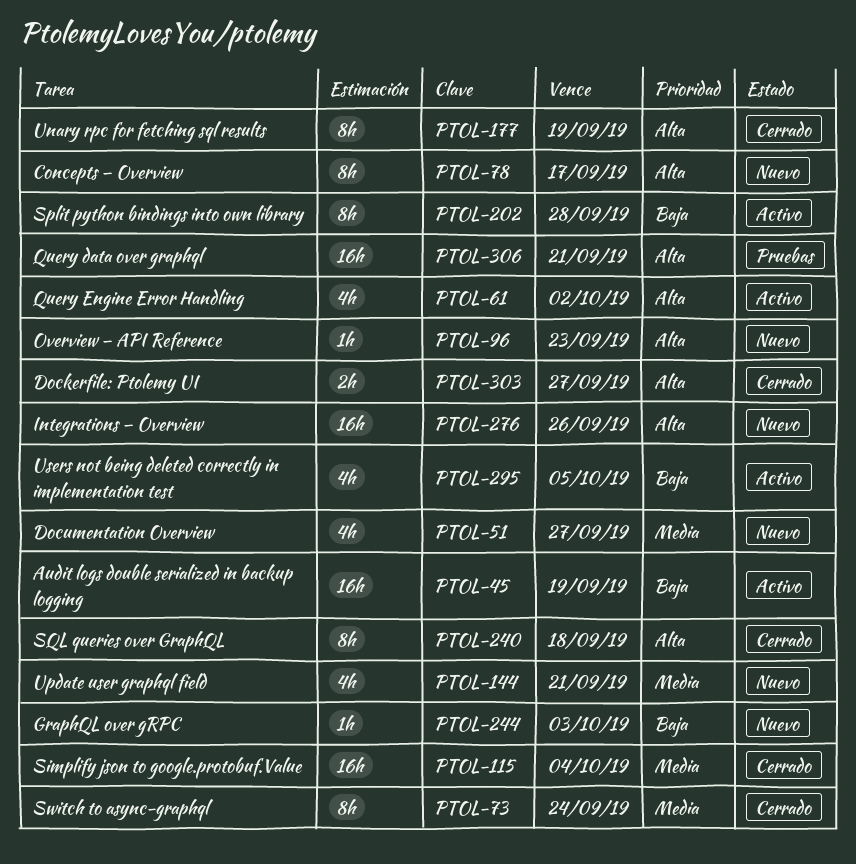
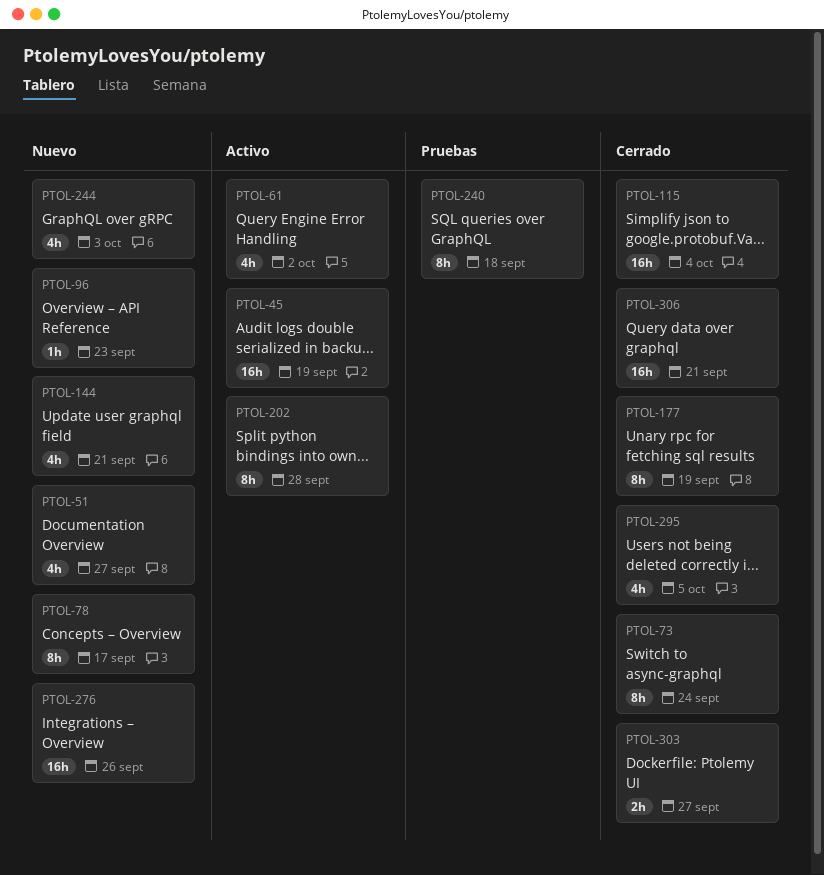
PTOL-240, status: Cerrado -> Pruebas
PTOL-244, estimate: 1h -> 4h
PTOL-295, status: Activo -> Cerrado
PTOL-306, status: Pruebas -> Cerrado

